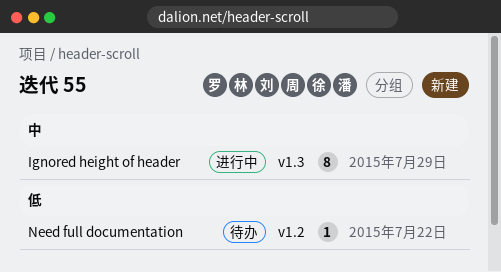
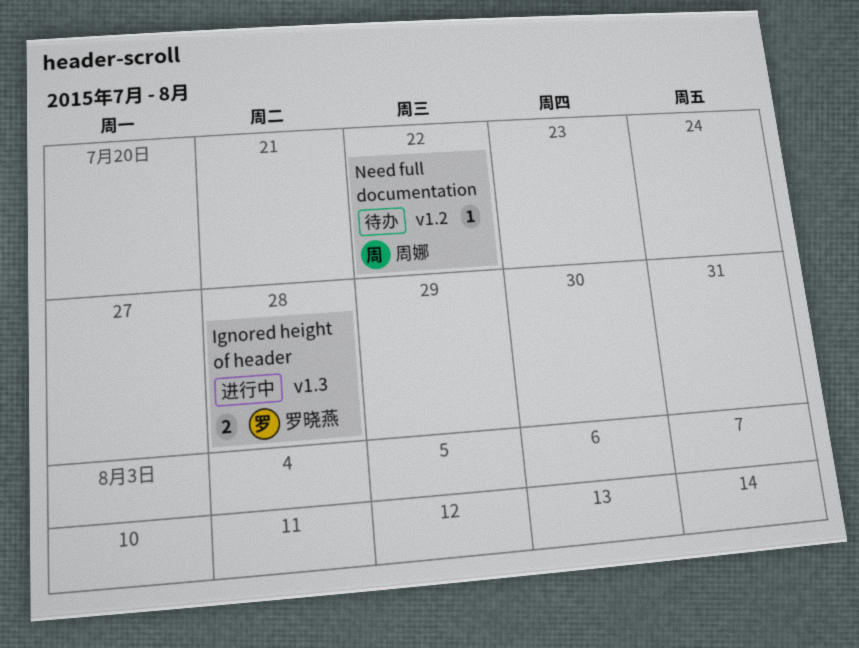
Ignored height of header, estimate: 8 -> 2
Ignored height of header, due: Jul 29 -> Jul 28

